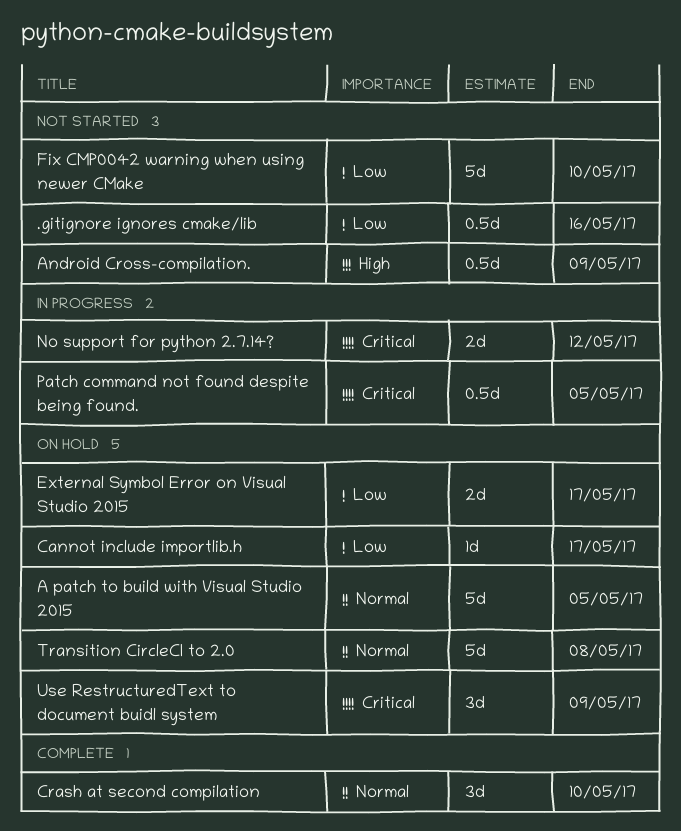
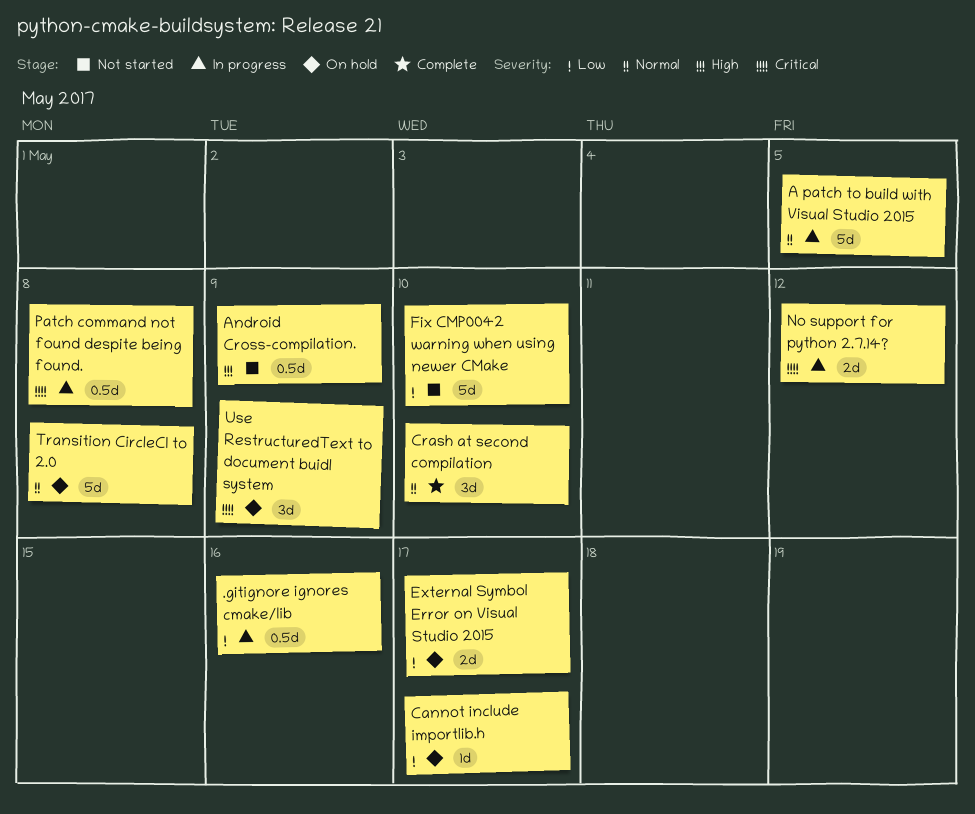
.gitignore ignores cmake/lib, status: Not started -> In progress
A patch to build with Visual Studio 2015, status: On hold -> In progress
Patch command not found despite being found., due: May 5 -> May 8

